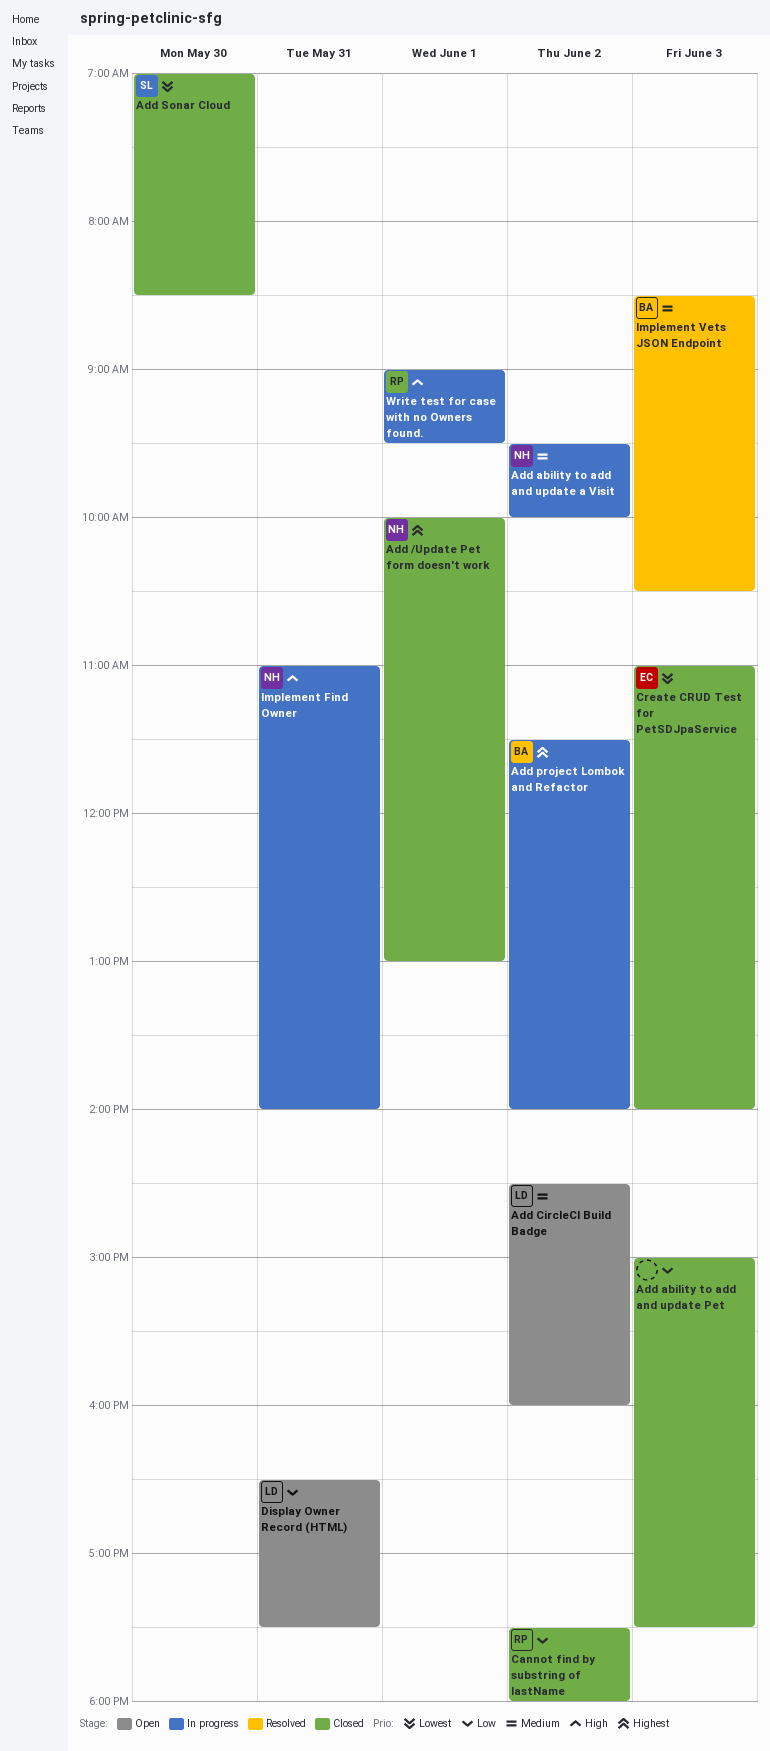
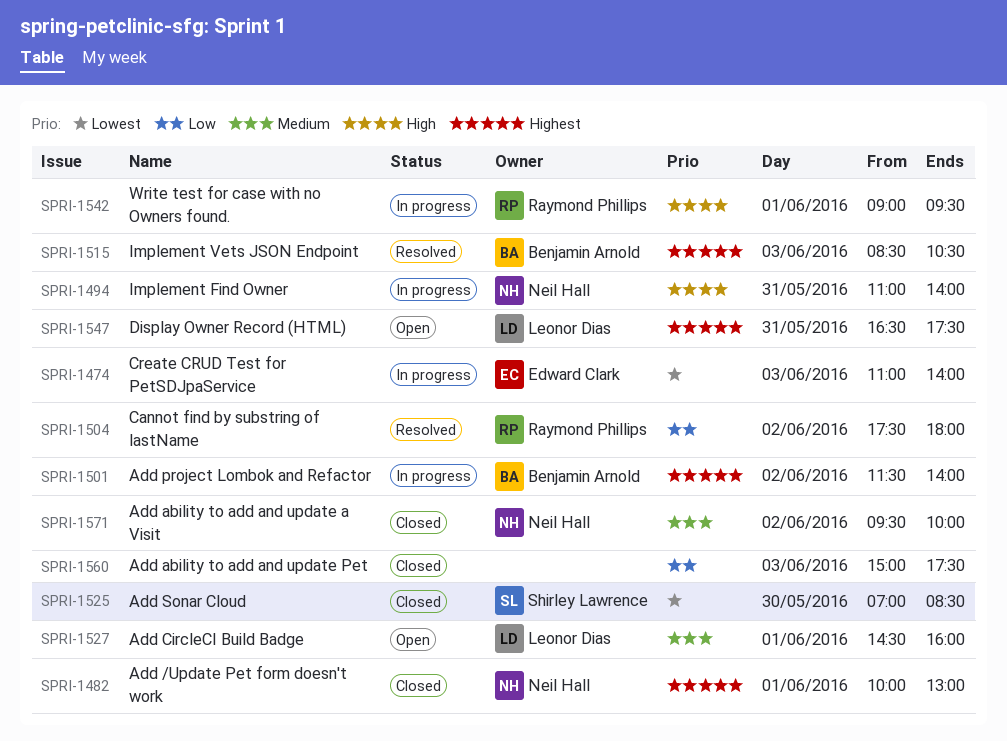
Add ability to add and update a Visit, status: In progress -> Closed
Add CircleCI Build Badge, day: Jun 2 -> Jun 1
Cannot find by substring of lastName, status: Closed -> Resolved
Create CRUD Test for PetSDJpaService, status: Closed -> In progress
Display Owner Record (HTML), priority: Low -> Highest
Implement Vets JSON Endpoint, priority: Medium -> Highest

